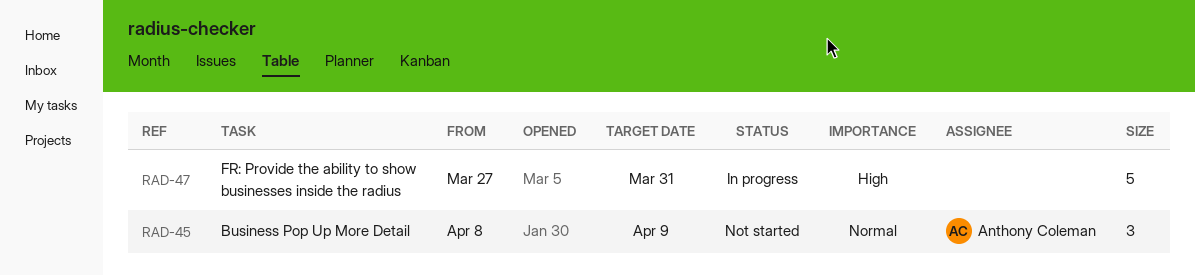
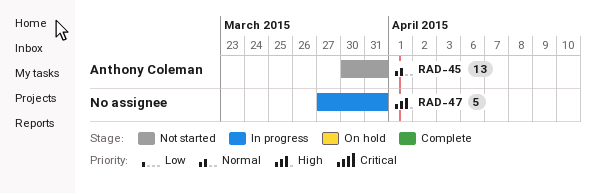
RAD-45, estimate: 3 -> 13
RAD-45, start: Apr 8 -> Mar 30
RAD-45, due: Apr 9 -> Mar 31

